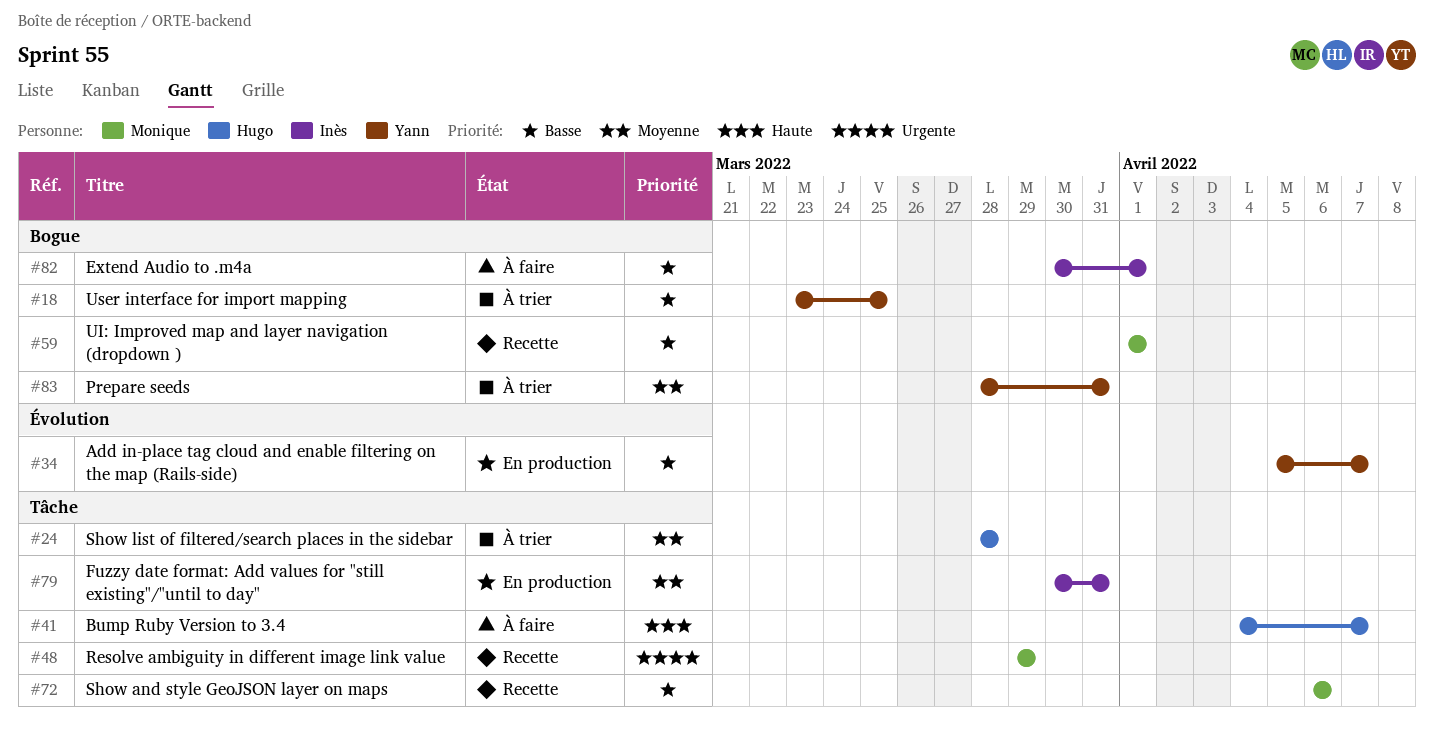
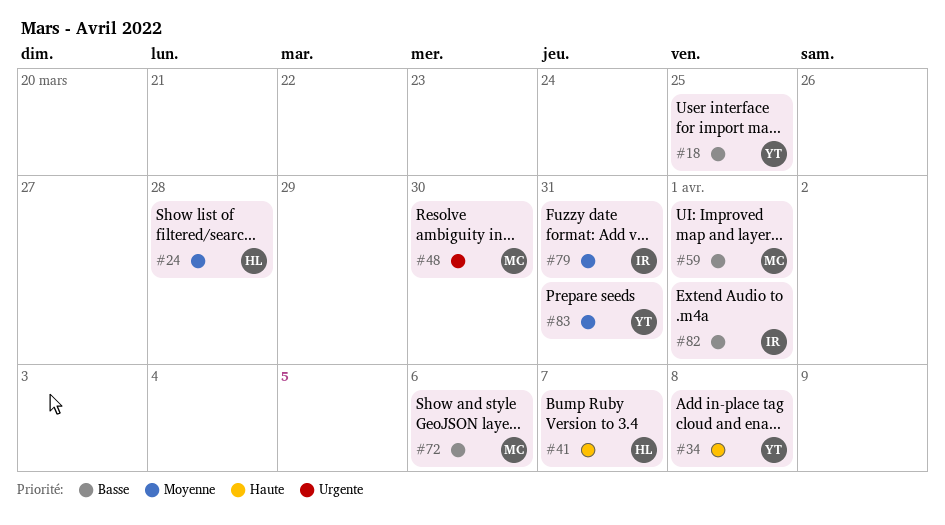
#34, priority: Basse -> Haute
#34, due: Apr 7 -> Apr 8
#48, due: Mar 29 -> Mar 30

